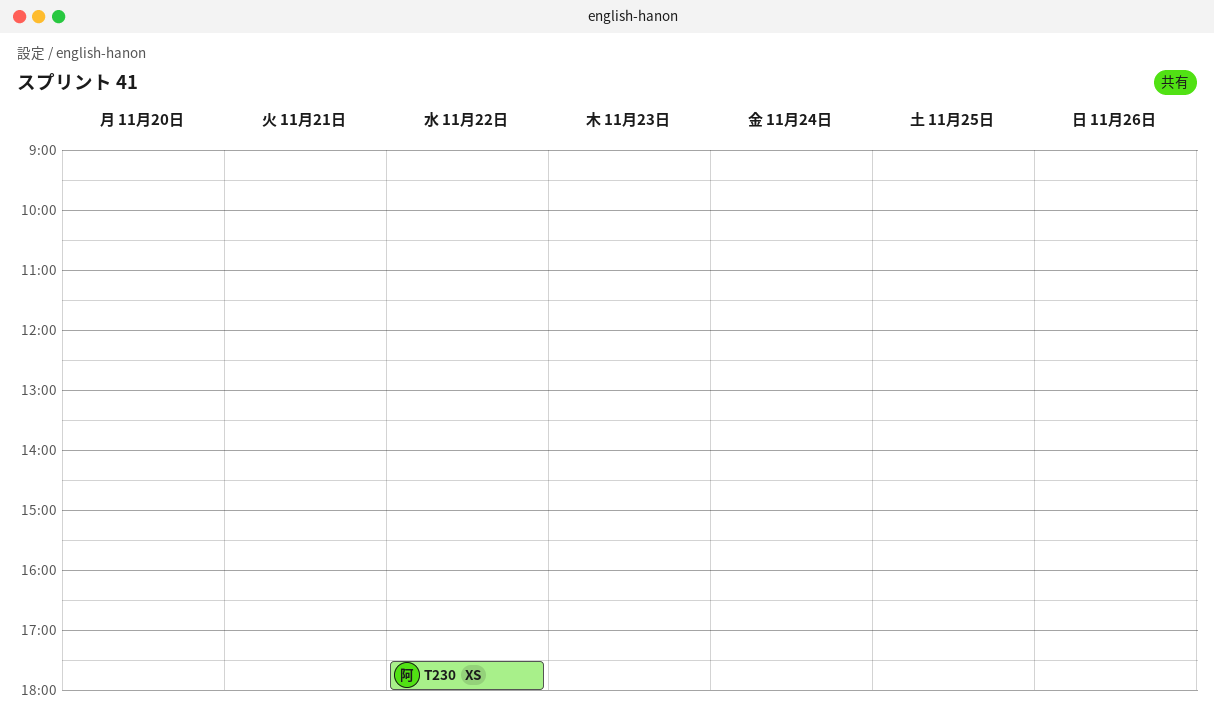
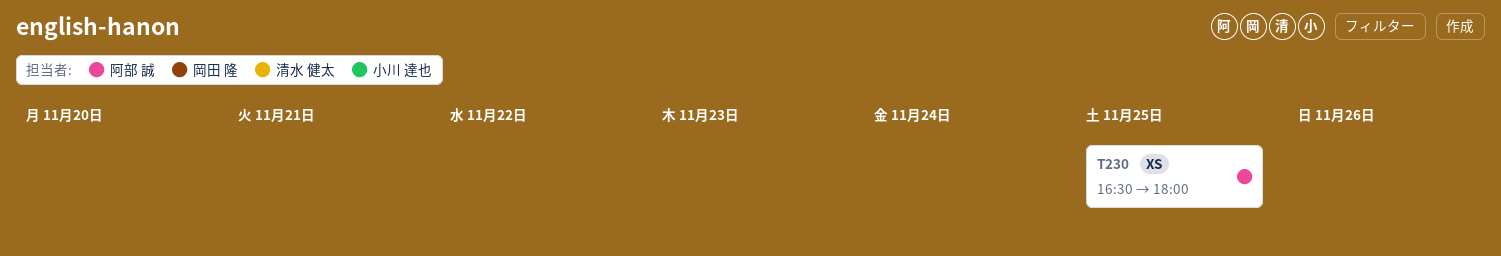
T230, day: Nov 22 -> Nov 25
T230, begins: 17:30 -> 16:30

